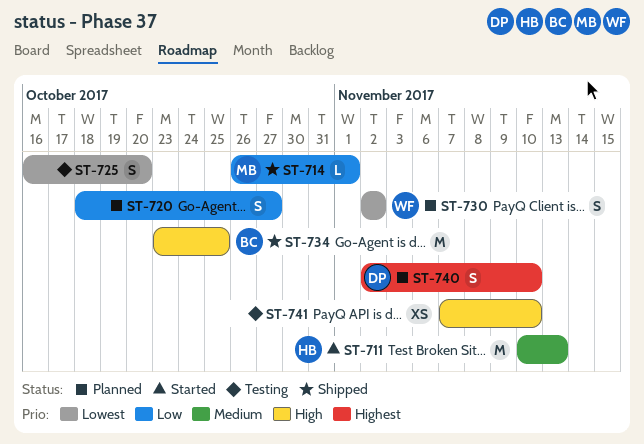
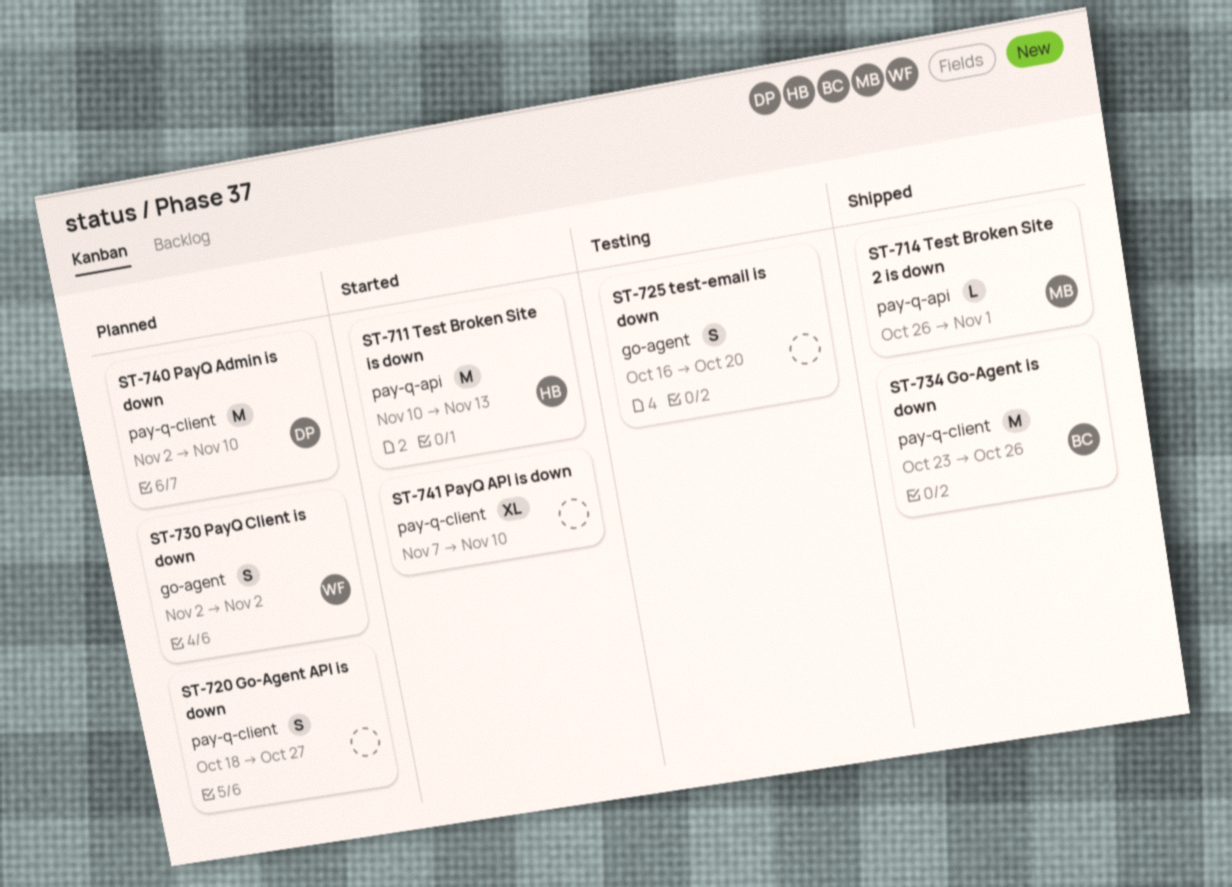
ST-734, due: Oct 25 -> Oct 26
ST-740, estimate: S -> M
ST-741, status: Testing -> Started
ST-741, estimate: XS -> XL

